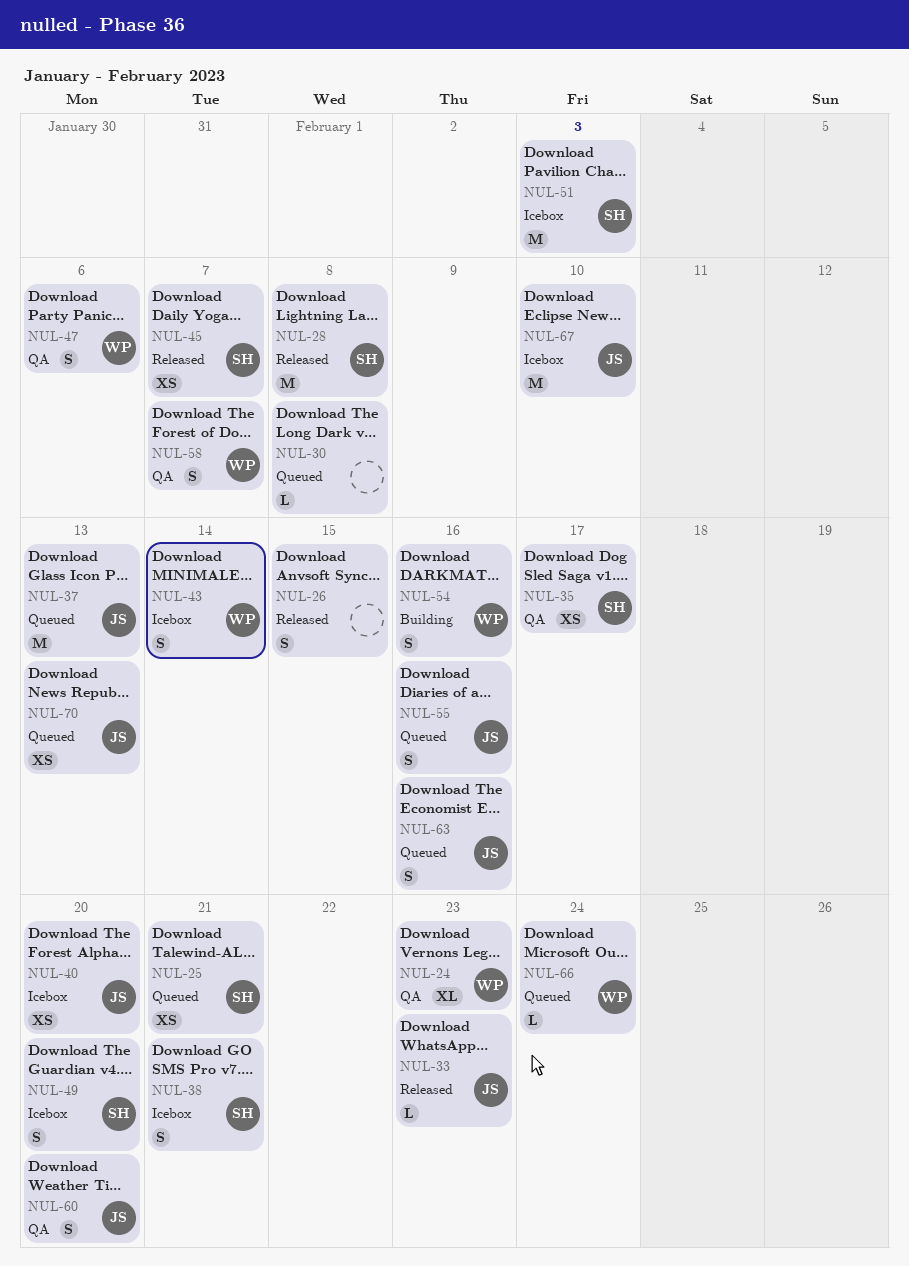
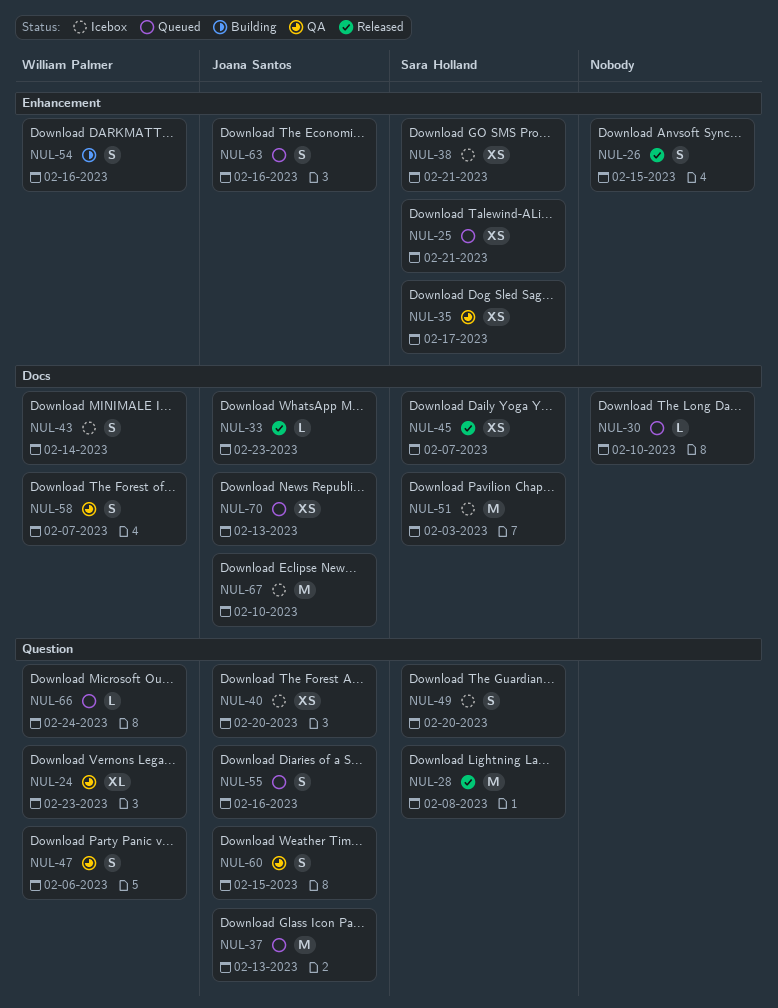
NUL-30, due: Feb 8 -> Feb 10
NUL-38, estimate: S -> XS
NUL-60, due: Feb 20 -> Feb 15

